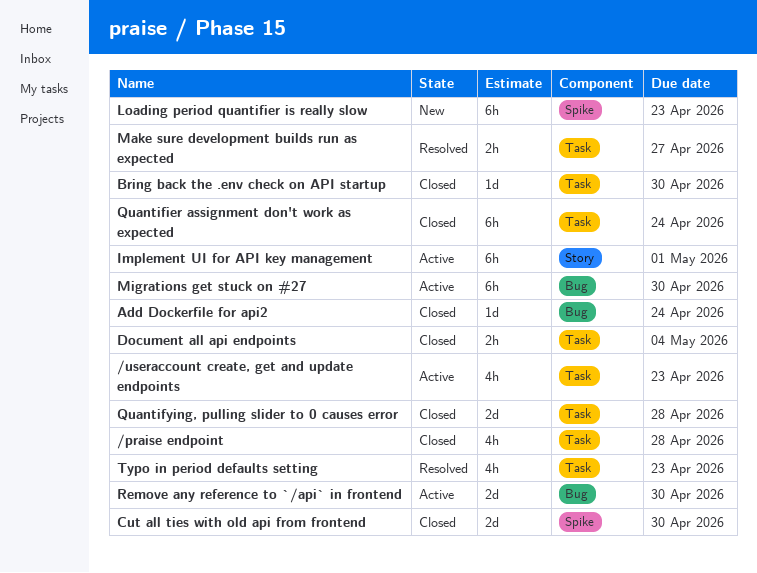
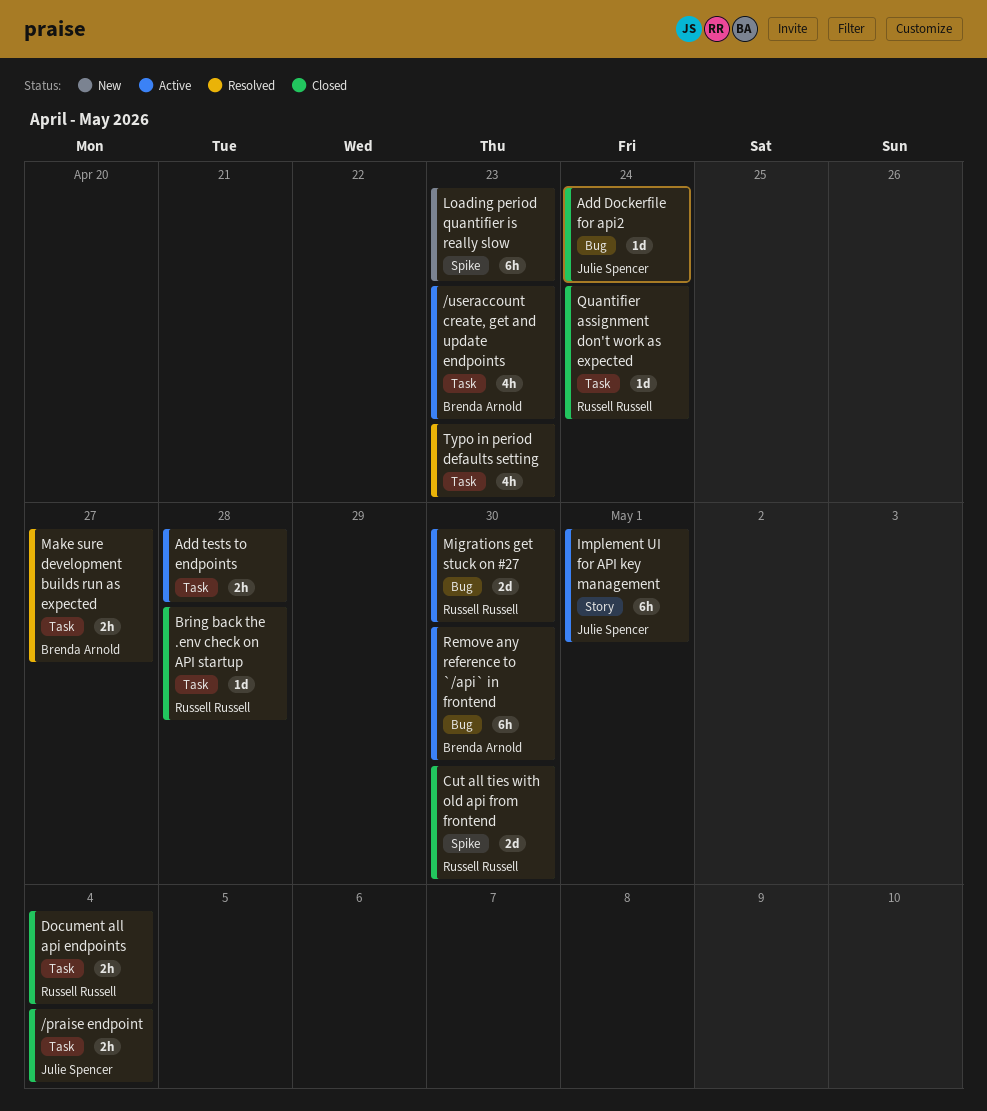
/praise endpoint, estimate: 4h -> 2h
/praise endpoint, due: Apr 28 -> May 4
Add tests to endpoints: none -> present
Bring back the .env check on API startup, due: Apr 30 -> Apr 28
Migrations get stuck on #27, estimate: 6h -> 2d
Quantifier assignment don't work as expected, estimate: 6h -> 1d
Quantifying, pulling slider to 0 causes error: present -> none
Remove any reference to `/api` in frontend, estimate: 2d -> 6h

